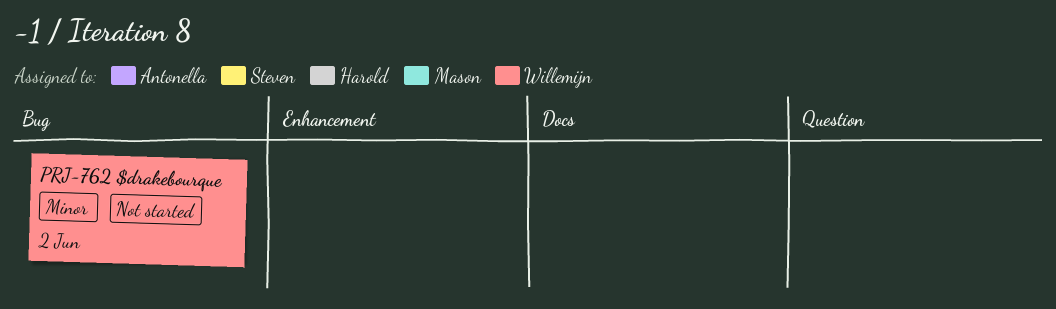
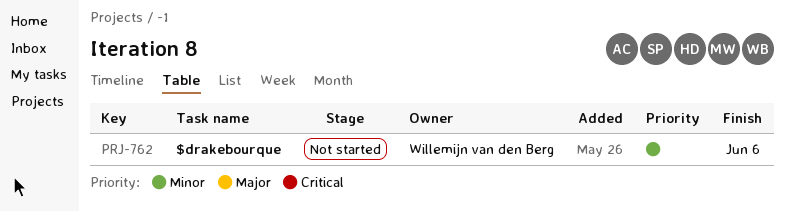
PRJ-762, due: Jun 2 -> Jun 6

